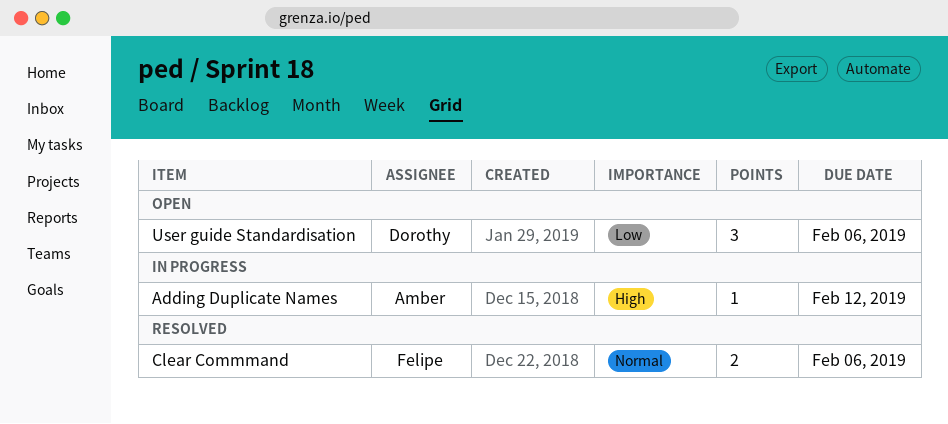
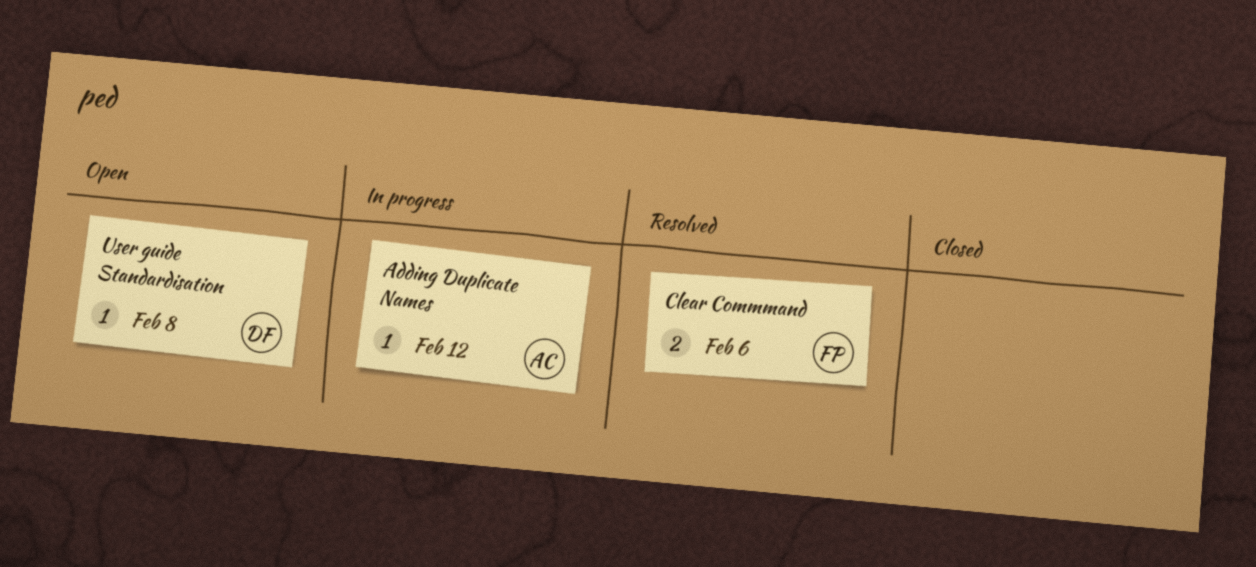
User guide Standardisation, estimate: 3 -> 1
User guide Standardisation, due: Feb 6 -> Feb 8

